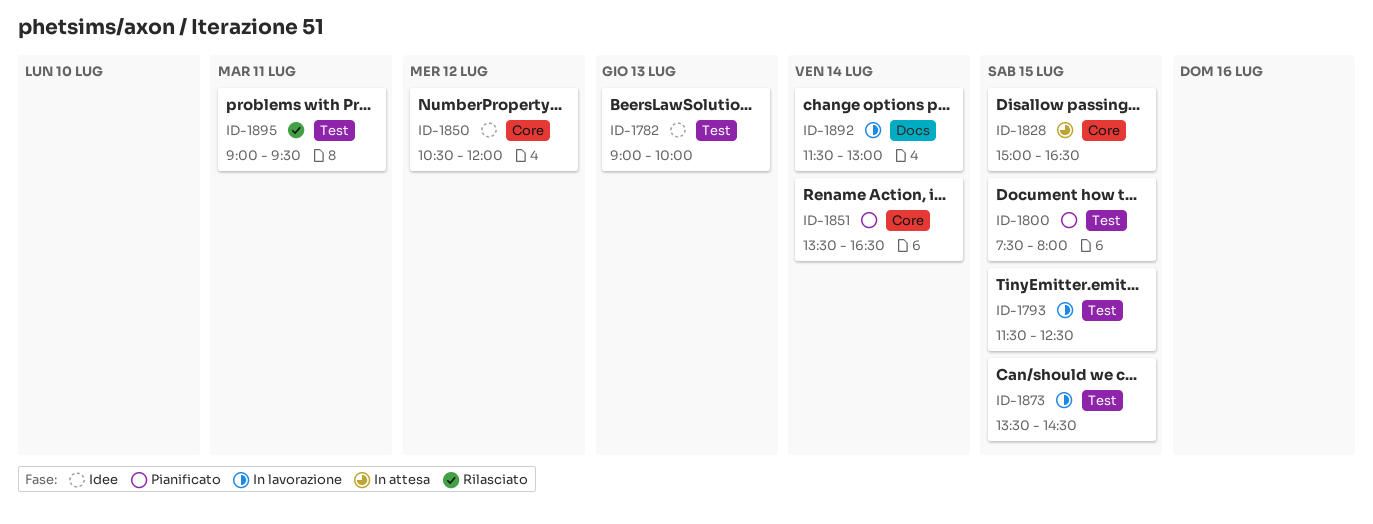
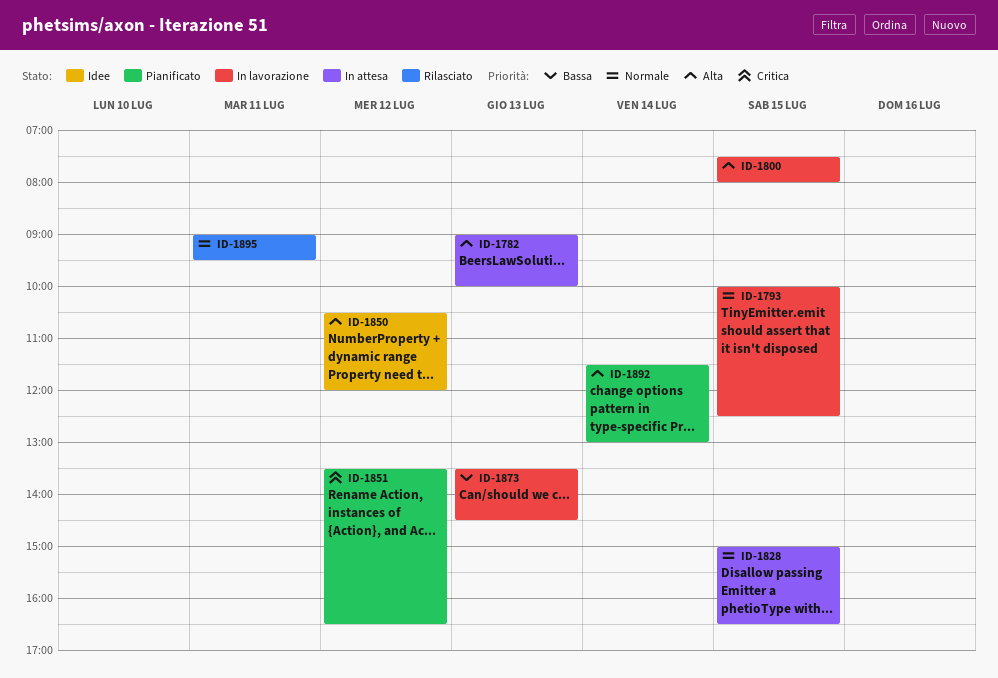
ID-1782, status: Idee -> In attesa
ID-1793, begins: 11:30 -> 10:00
ID-1800, status: Pianificato -> In lavorazione
ID-1851, day: Jul 14 -> Jul 12
ID-1873, day: Jul 15 -> Jul 13
ID-1892, status: In lavorazione -> Pianificato

